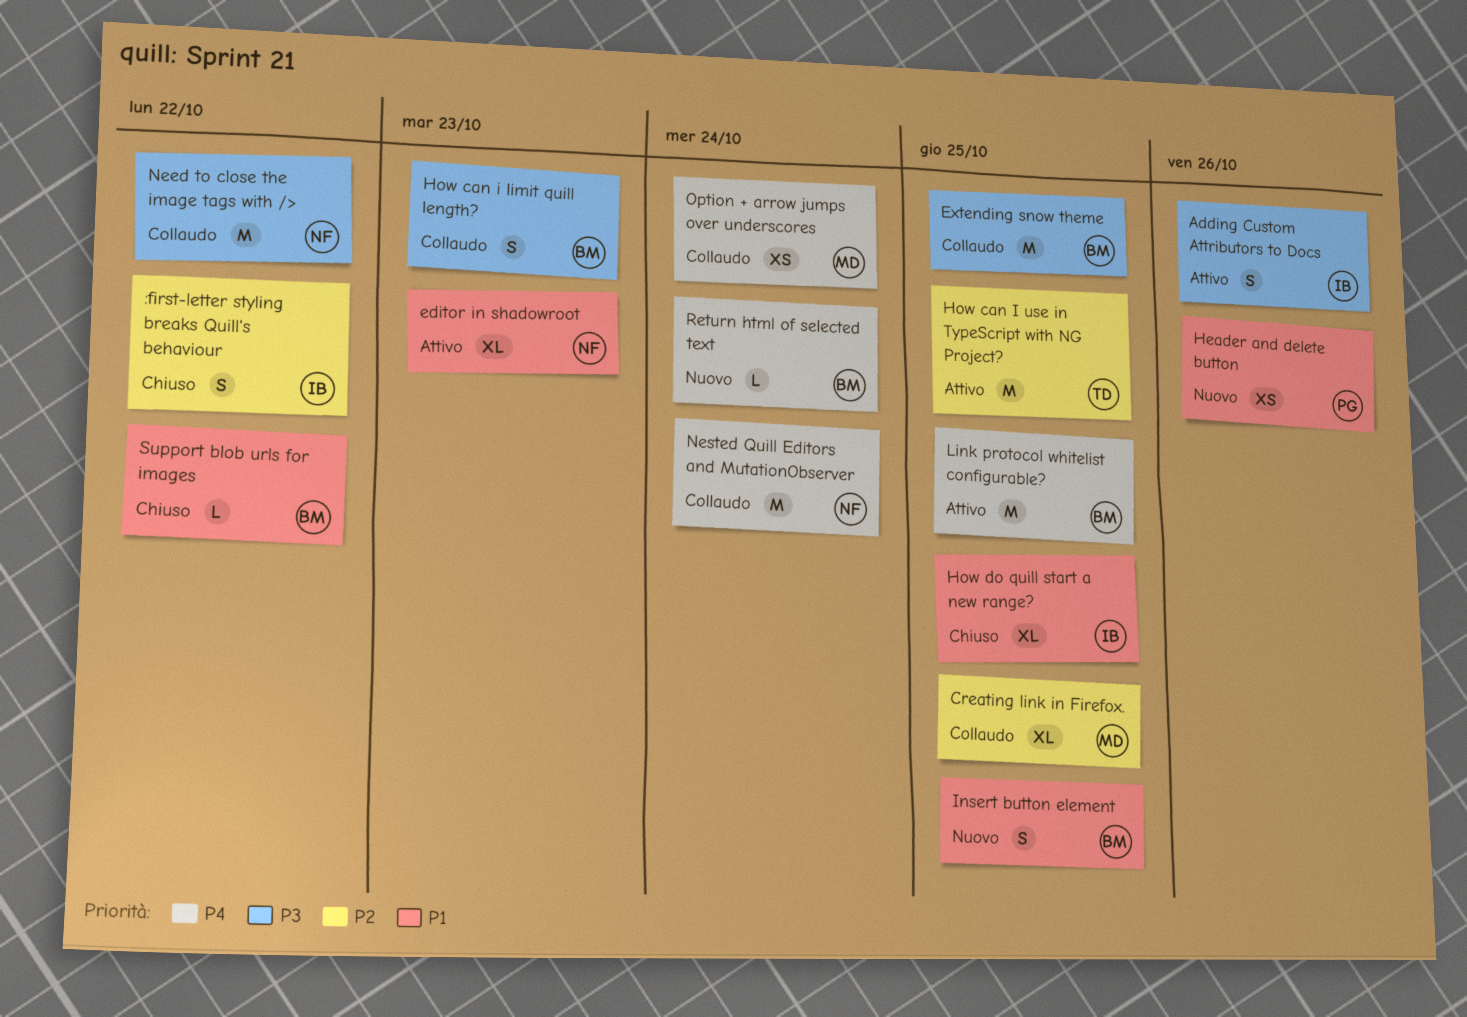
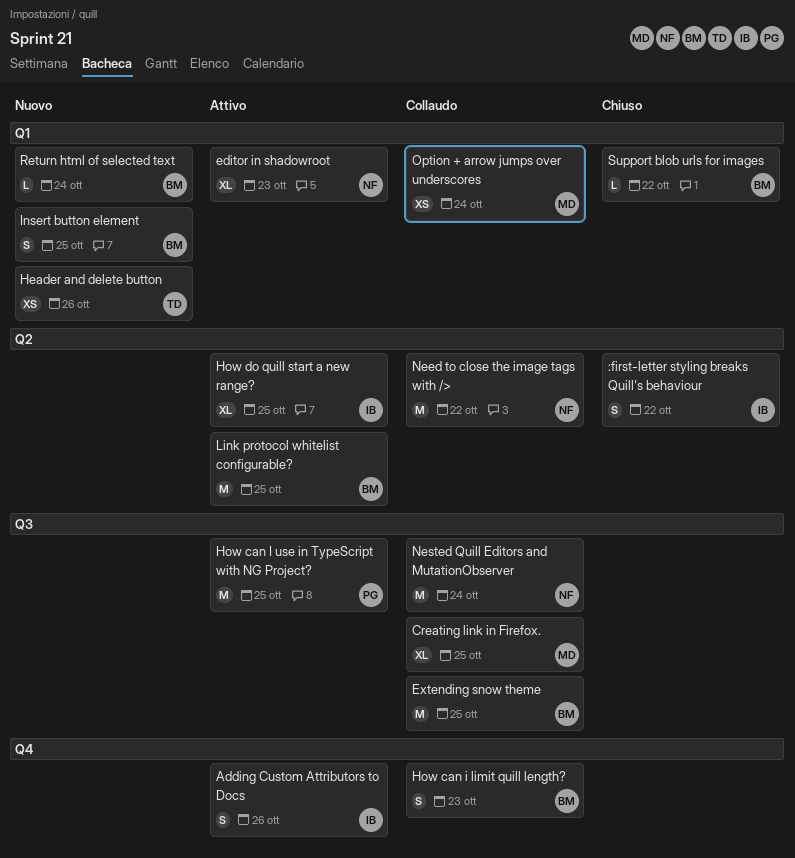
Header and delete button, owner: PG -> TD
How can I use in TypeScript with NG Project?, owner: TD -> PG
How do quill start a new range?, status: Chiuso -> Attivo

